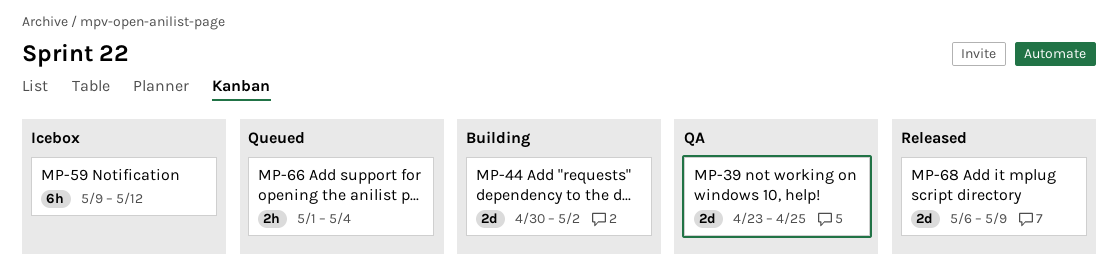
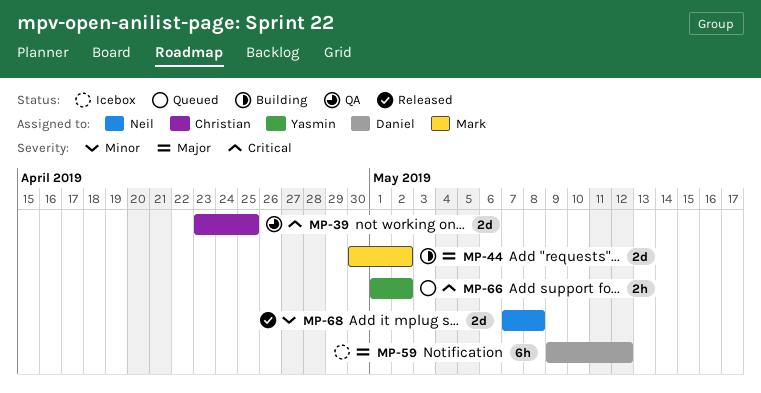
MP-66, due: May 4 -> May 2
MP-68, start: May 6 -> May 7
MP-68, due: May 9 -> May 8

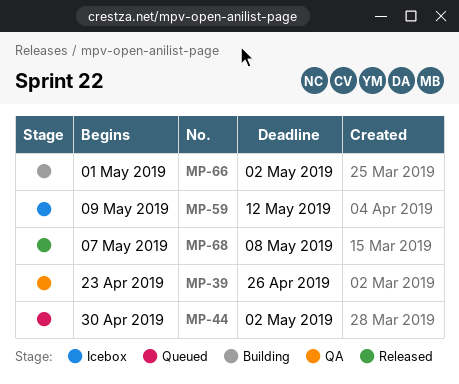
MP-39, due: Apr 25 -> Apr 26
MP-44, status: Building -> Queued
MP-66, status: Queued -> Building

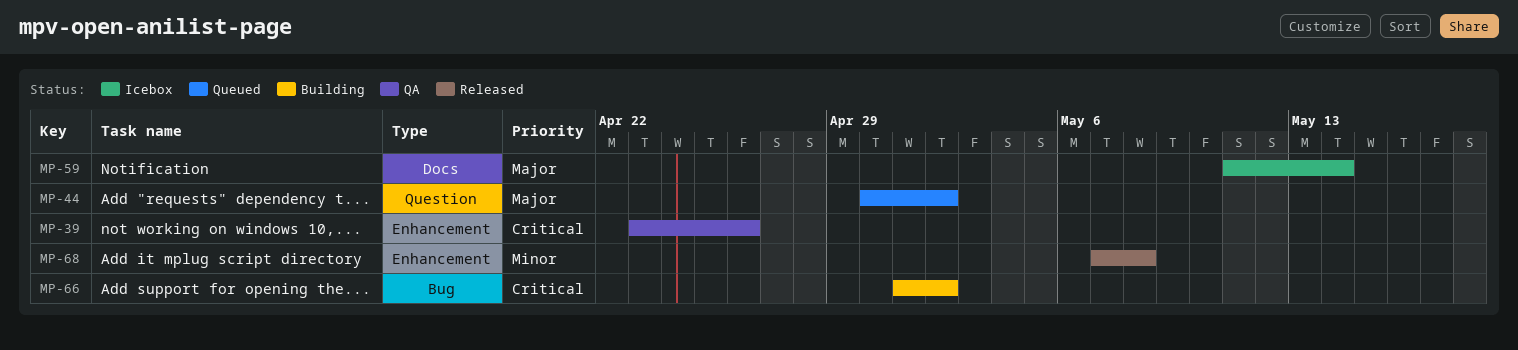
MP-59, start: May 9 -> May 11
MP-59, due: May 12 -> May 14

